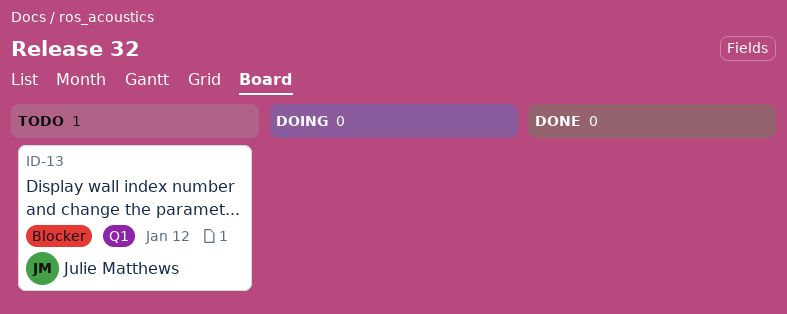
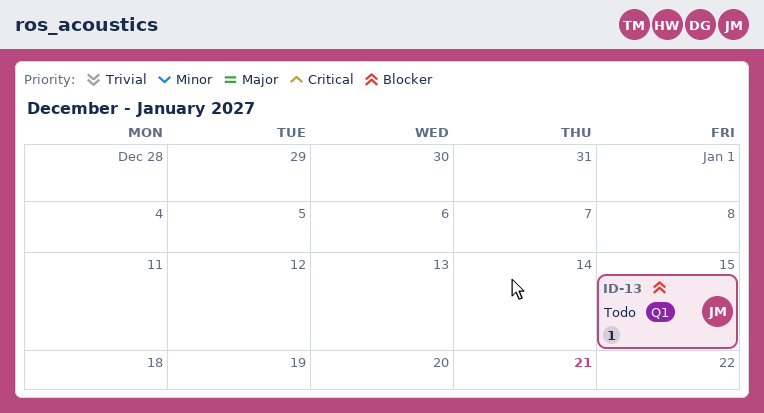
ID-13, due: Jan 12 -> Jan 15

